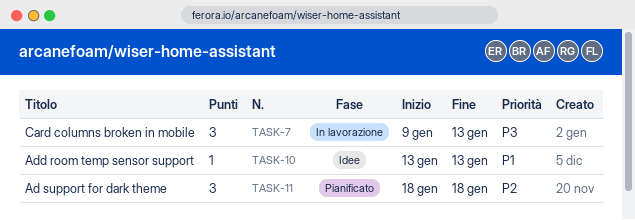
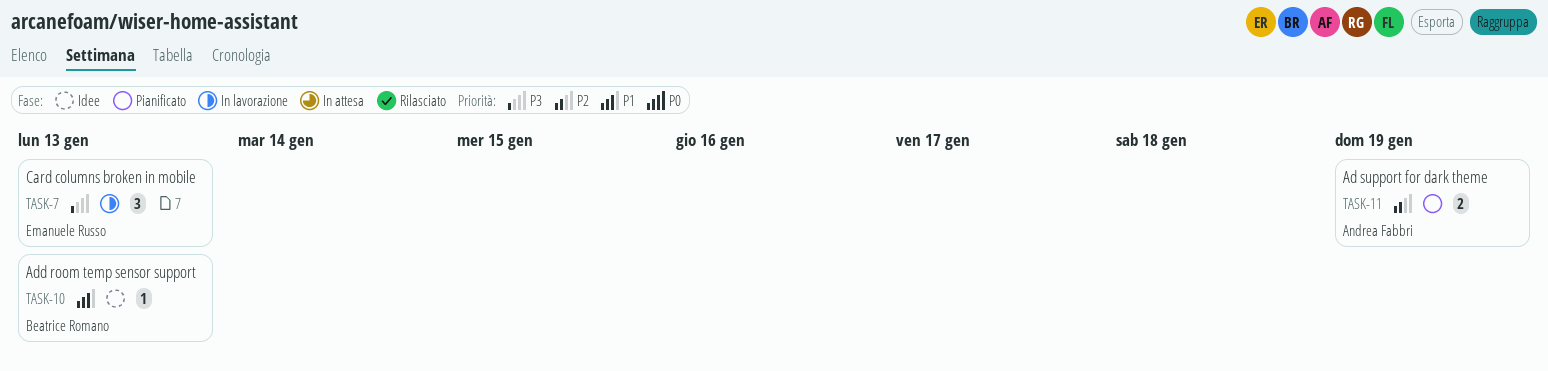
TASK-11, estimate: 3 -> 2
TASK-11, due: Jan 18 -> Jan 19

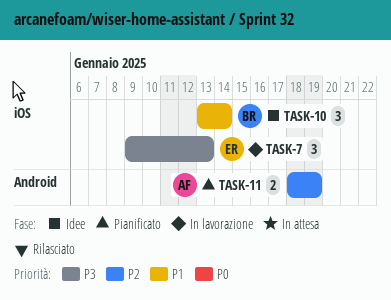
TASK-10, estimate: 1 -> 3
TASK-10, due: Jan 13 -> Jan 14

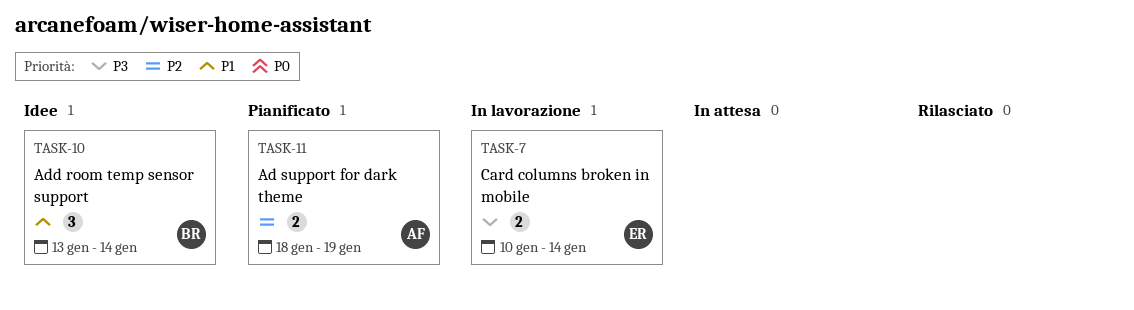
TASK-7, estimate: 3 -> 2
TASK-7, start: Jan 9 -> Jan 10
TASK-7, due: Jan 13 -> Jan 14

